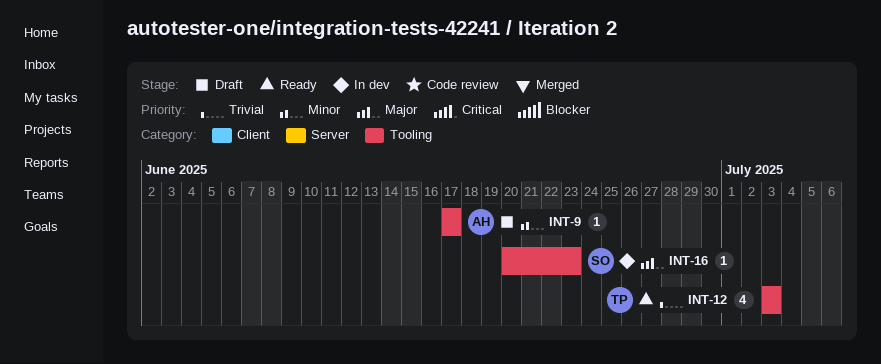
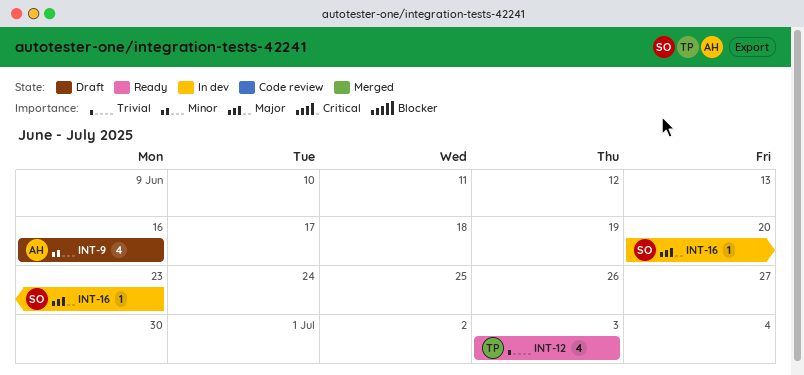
INT-9, estimate: 1 -> 4
INT-9, start: Jun 17 -> Jun 16
INT-9, due: Jun 17 -> Jun 16

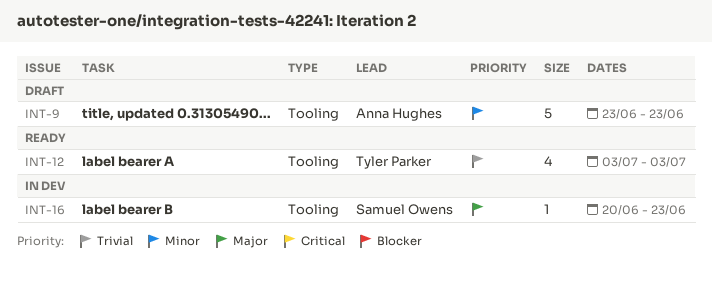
INT-9, estimate: 4 -> 5
INT-9, start: Jun 16 -> Jun 23
INT-9, due: Jun 16 -> Jun 23

